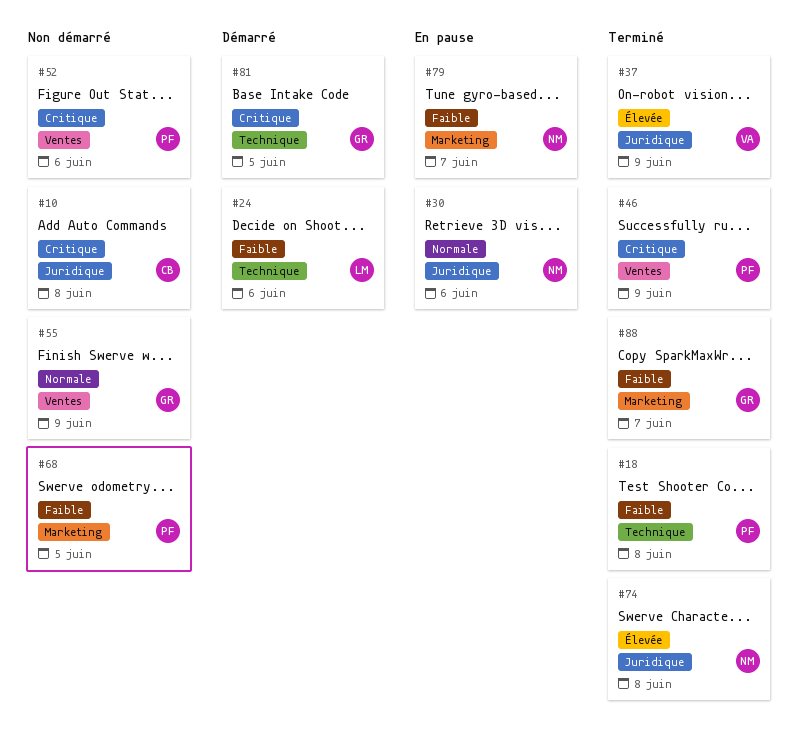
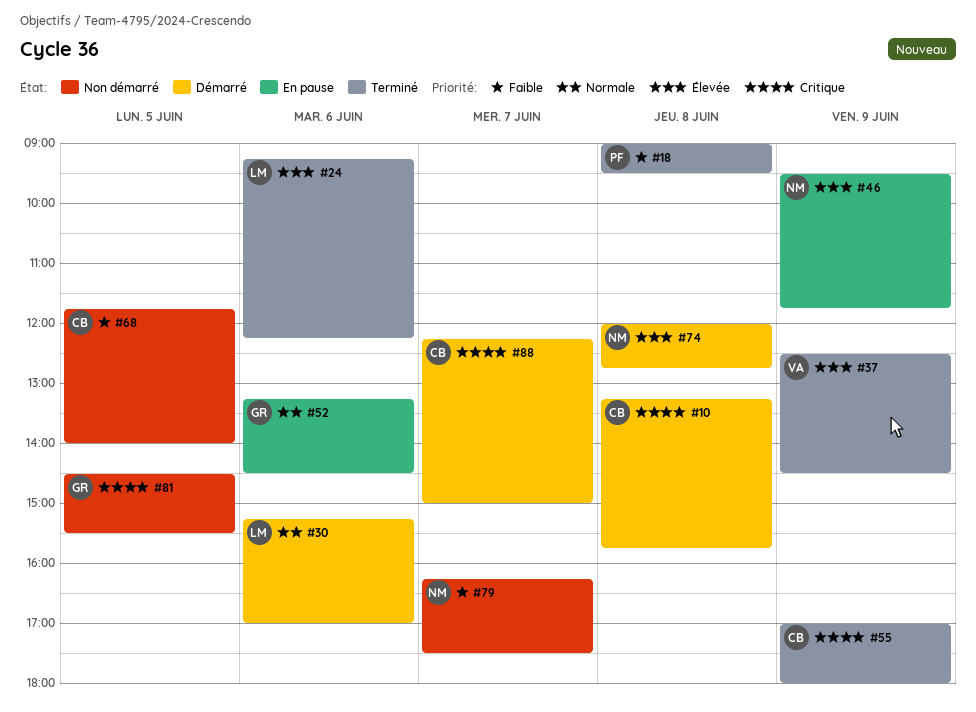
#10, status: Non démarré -> Démarré
#24, status: Démarré -> Terminé
#24, priority: Faible -> Élevée
#30, status: En pause -> Démarré
#30, owner: NM -> LM
#46, status: Terminé -> En pause
#46, owner: PF -> NM
#46, priority: Critique -> Élevée
#52, status: Non démarré -> En pause
#52, owner: PF -> GR
#52, priority: Critique -> Normale
#55, status: Non démarré -> Terminé
#55, owner: GR -> CB
#55, priority: Normale -> Critique
#68, owner: PF -> CB
#74, status: Terminé -> Démarré
#79, status: En pause -> Non démarré
#81, status: Démarré -> Non démarré
#88, status: Terminé -> Démarré
#88, owner: GR -> CB
#88, priority: Faible -> Critique

